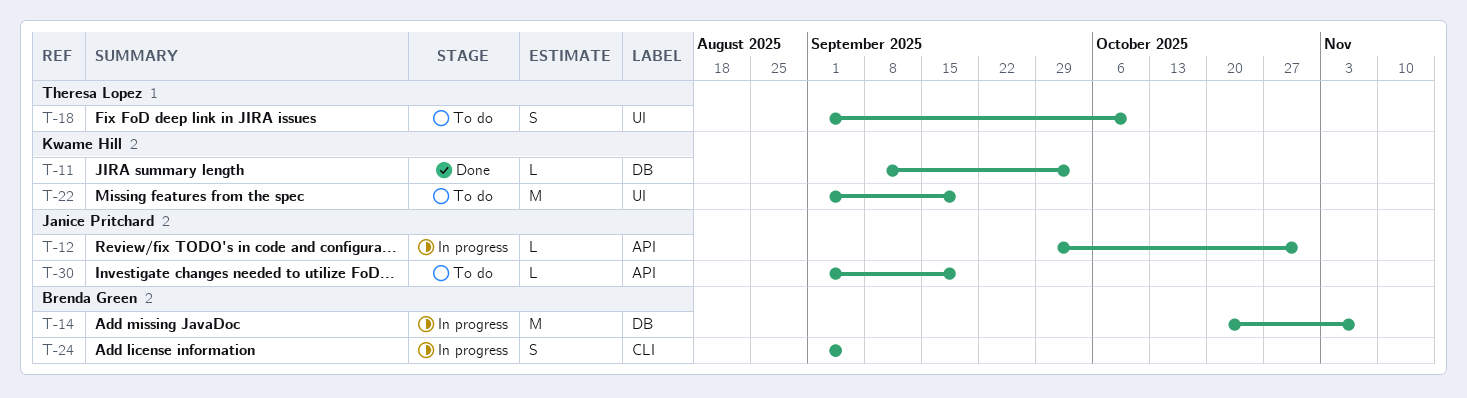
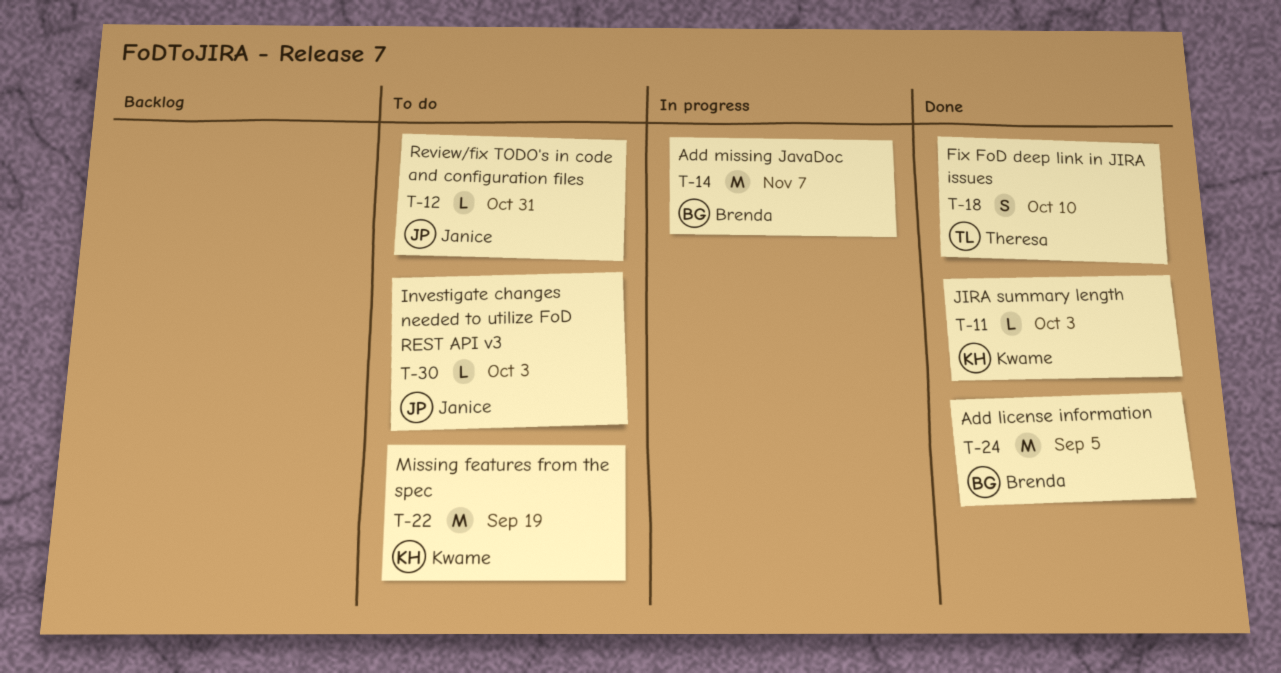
T-12, status: In progress -> To do
T-18, status: To do -> Done
T-24, status: In progress -> Done
T-24, estimate: S -> M
T-30, due: Sep 19 -> Oct 3

